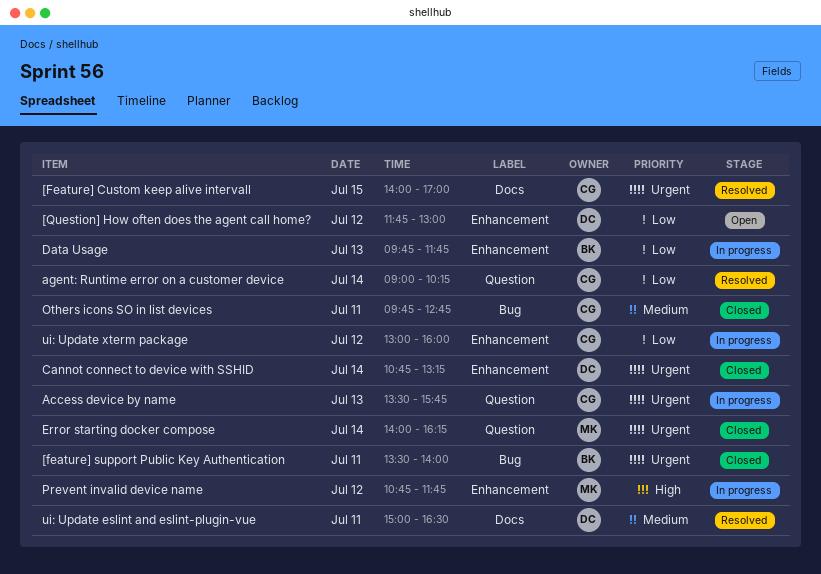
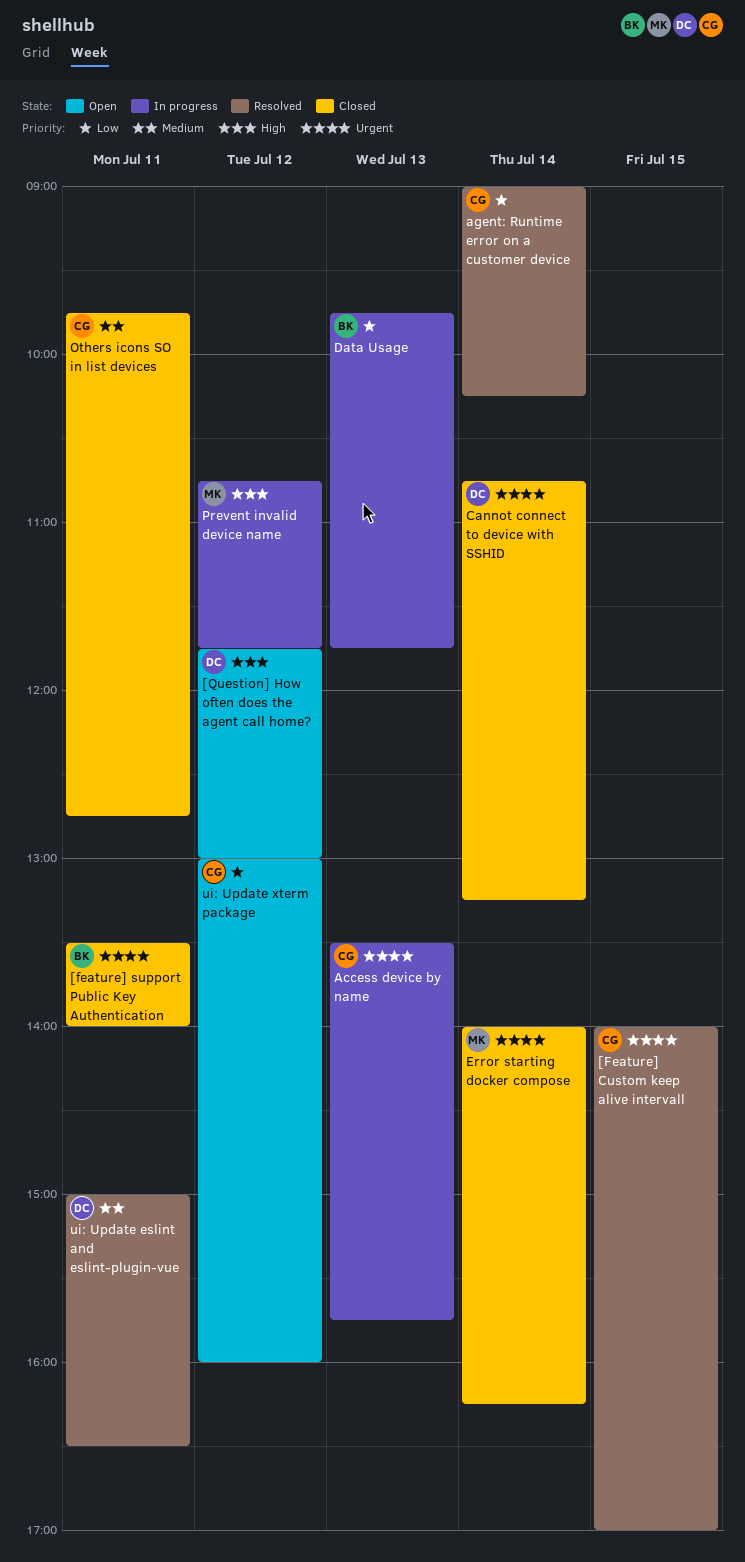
[Question] How often does the agent call home?, priority: Low -> High
ui: Update xterm package, status: In progress -> Open

